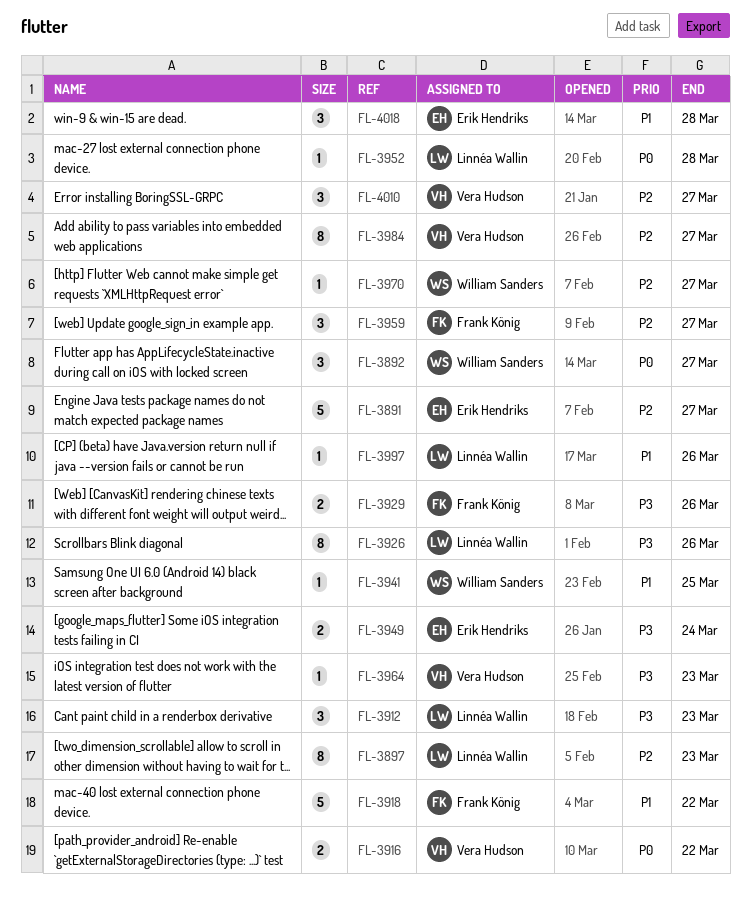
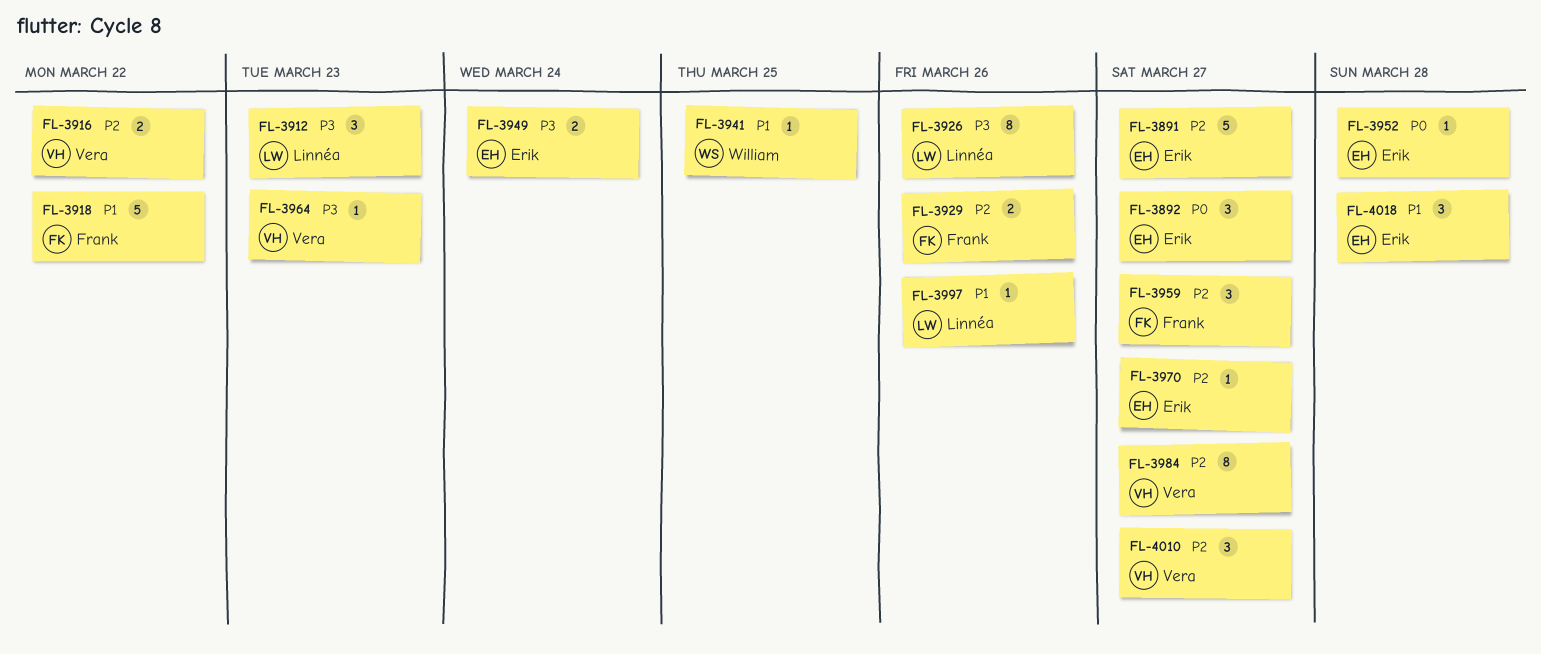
FL-3892, owner: William Sanders -> Erik Hendriks
FL-3897: present -> none
FL-3916, priority: P0 -> P2
FL-3929, priority: P3 -> P2
FL-3952, owner: Linnéa Wallin -> Erik Hendriks
FL-3970, owner: William Sanders -> Erik Hendriks

